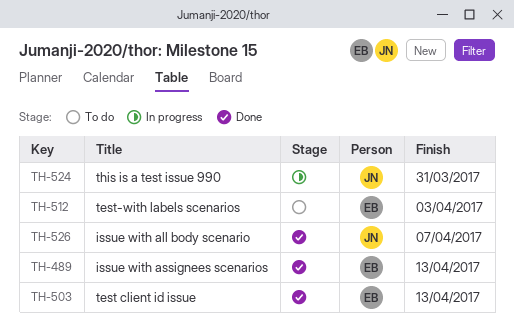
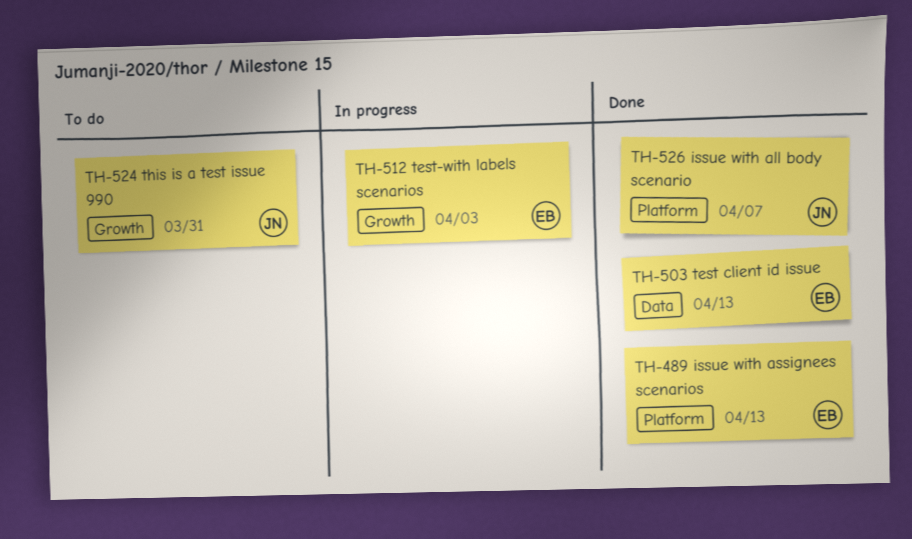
TH-512, status: To do -> In progress
TH-524, status: In progress -> To do

